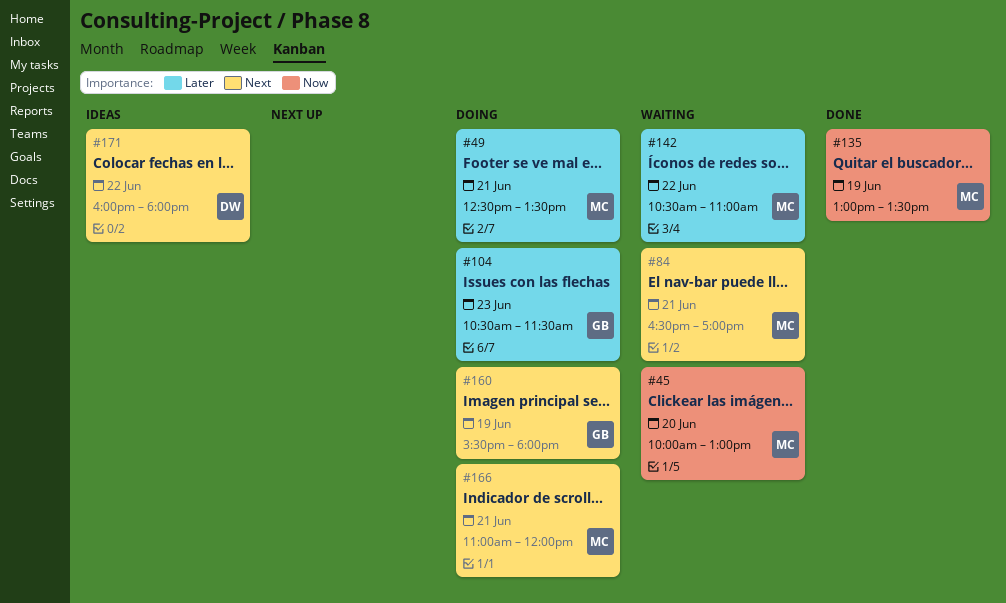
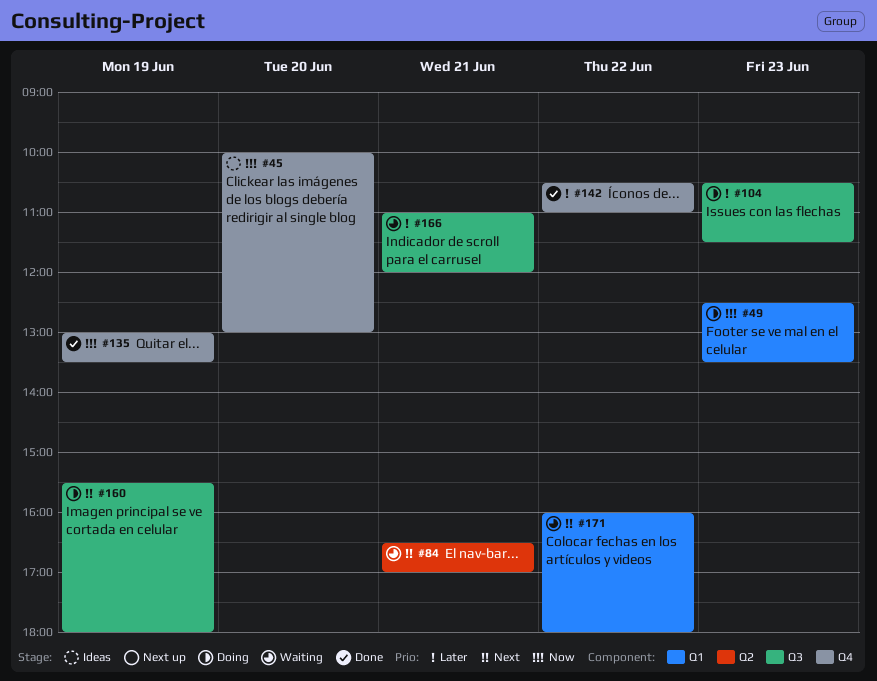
#45, status: Waiting -> Ideas
#49, priority: Later -> Now
#49, day: Jun 21 -> Jun 23
#142, status: Waiting -> Done
#166, status: Doing -> Waiting
#166, priority: Next -> Later
#171, status: Ideas -> Waiting

